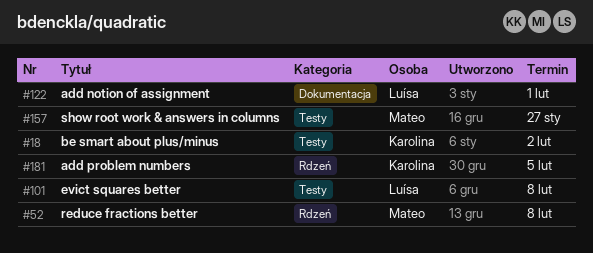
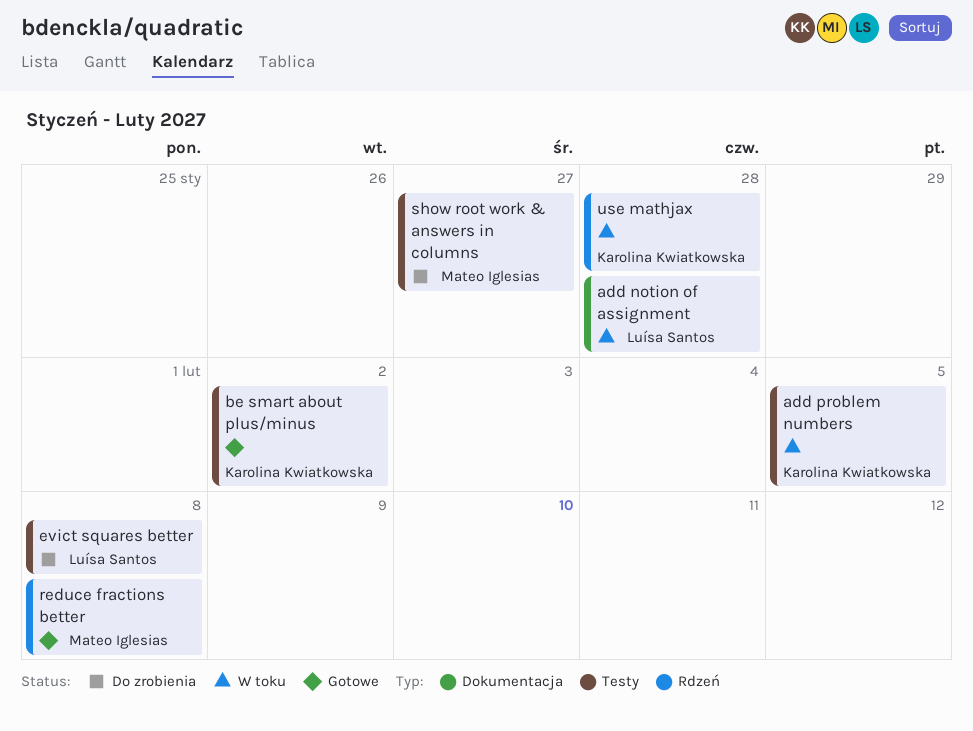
add notion of assignment, due: Feb 1 -> Jan 28
add problem numbers, label: Rdzeń -> Testy
use mathjax: none -> present

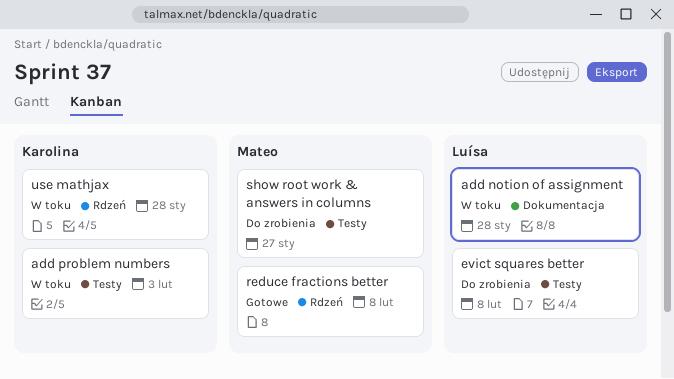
add problem numbers, due: Feb 5 -> Feb 3
be smart about plus/minus: present -> none

